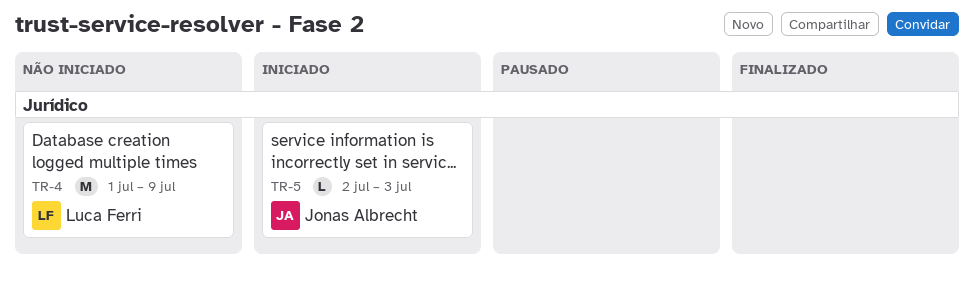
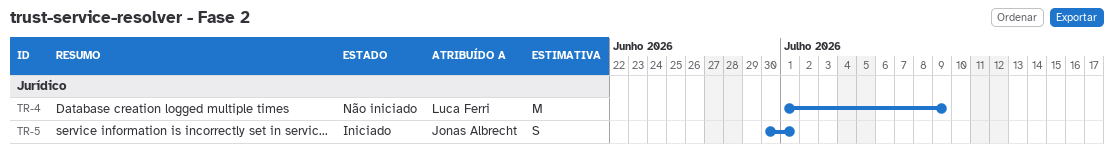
TR-5, estimate: L -> S
TR-5, start: Jul 2 -> Jun 30
TR-5, due: Jul 3 -> Jul 1

